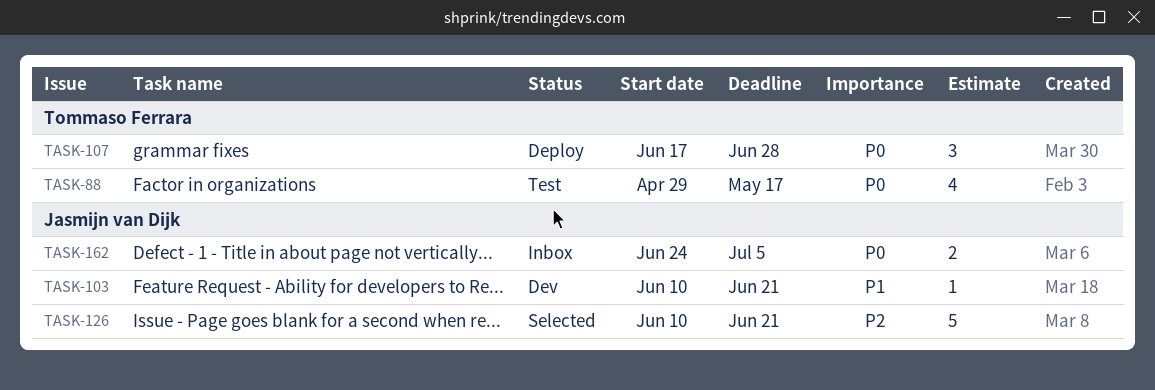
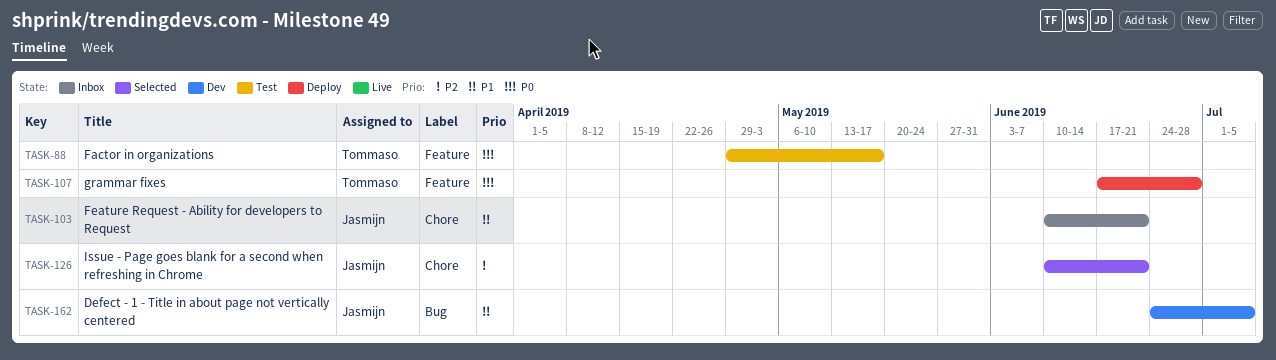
TASK-103, status: Dev -> Inbox
TASK-162, status: Inbox -> Dev
TASK-162, priority: P0 -> P1

